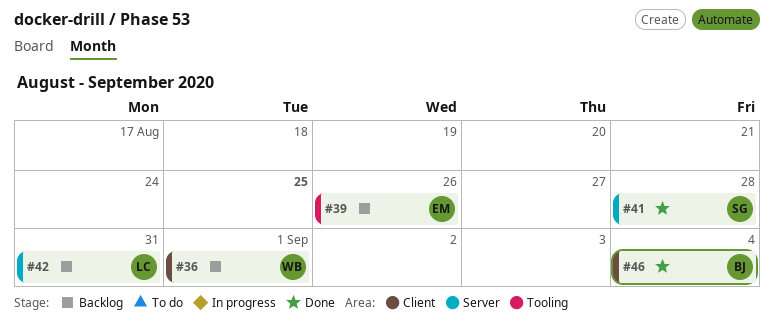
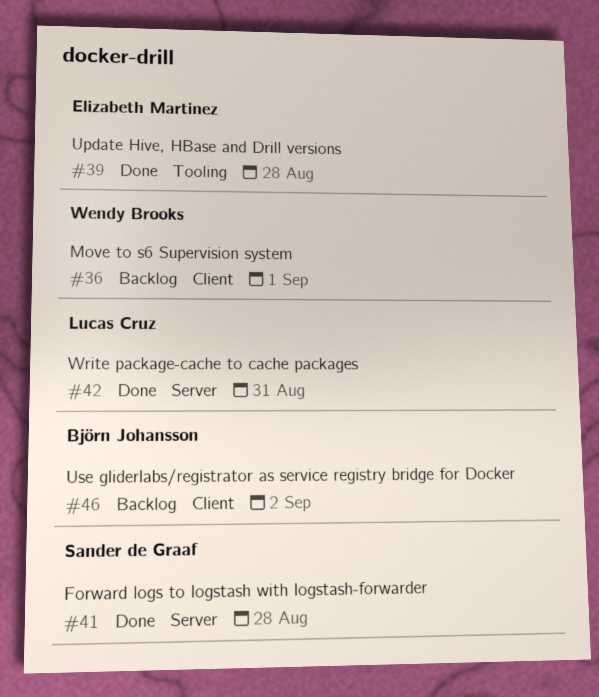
#39, status: Backlog -> Done
#39, due: Aug 26 -> Aug 28
#42, status: Backlog -> Done
#46, status: Done -> Backlog
#46, due: Sep 4 -> Sep 2

